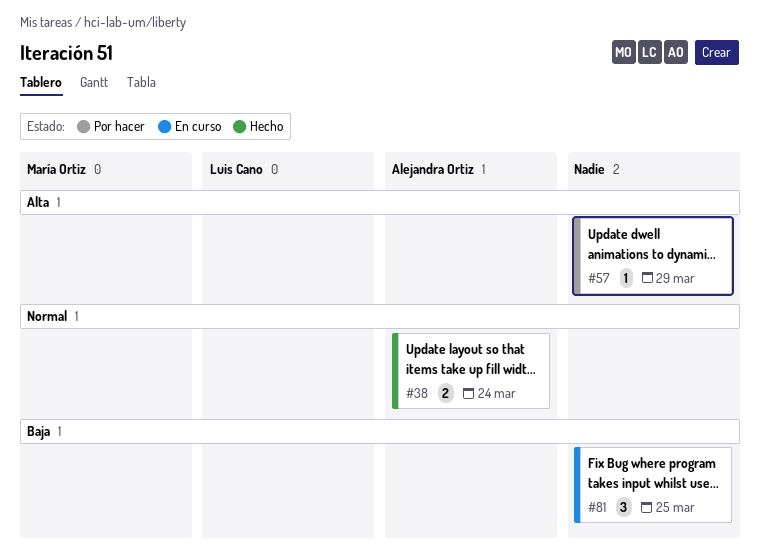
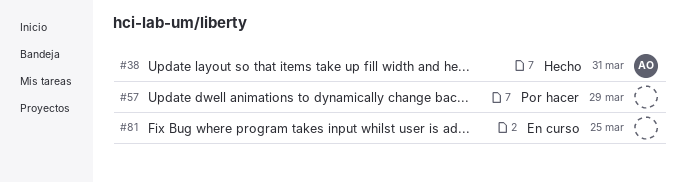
#38, due: Mar 24 -> Mar 31

